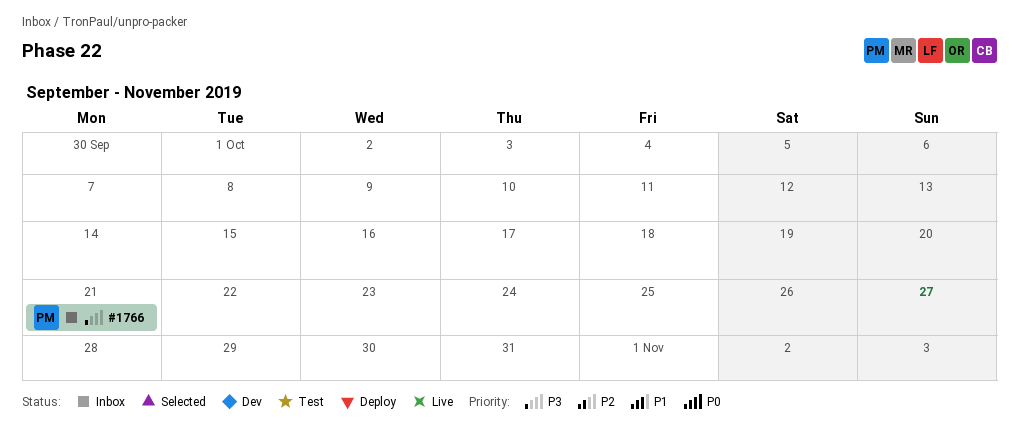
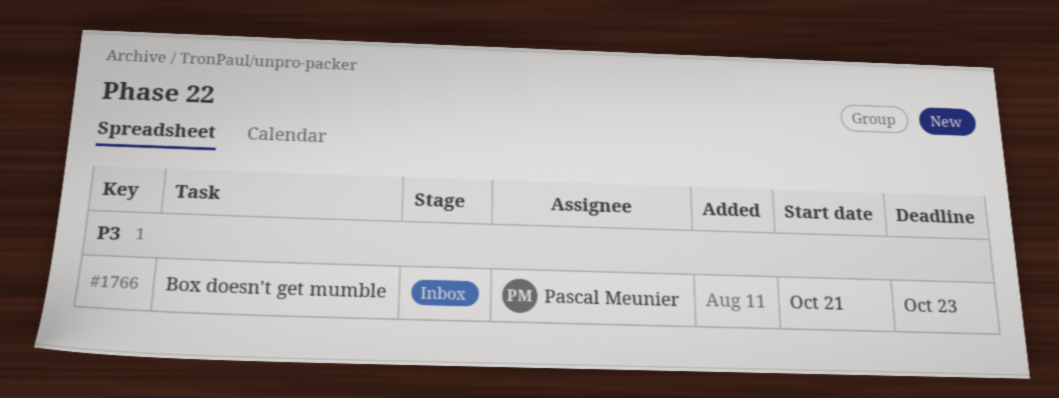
#1766, due: Oct 21 -> Oct 23

